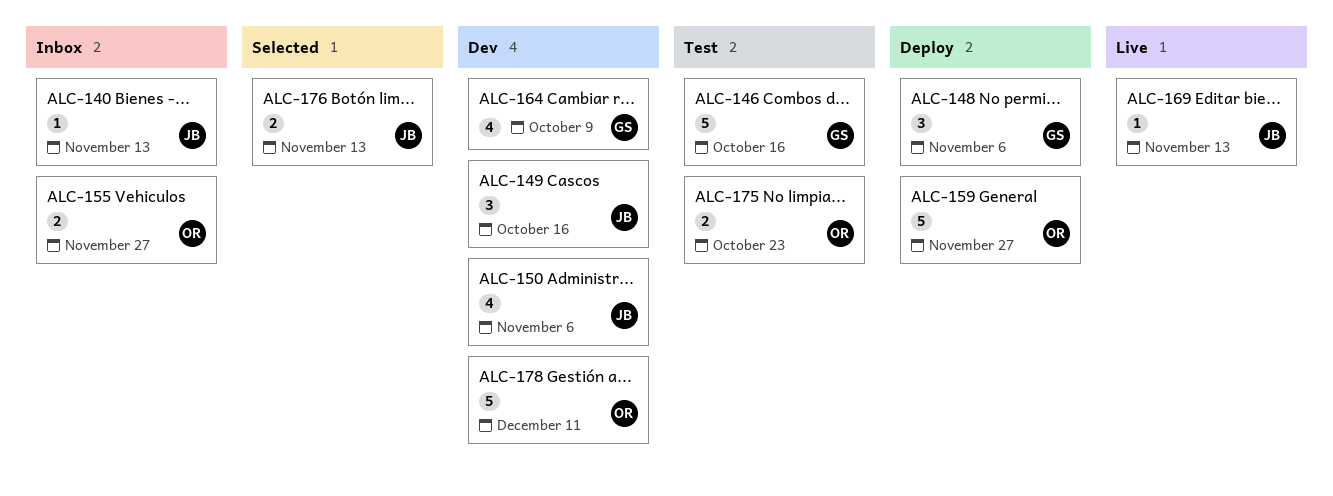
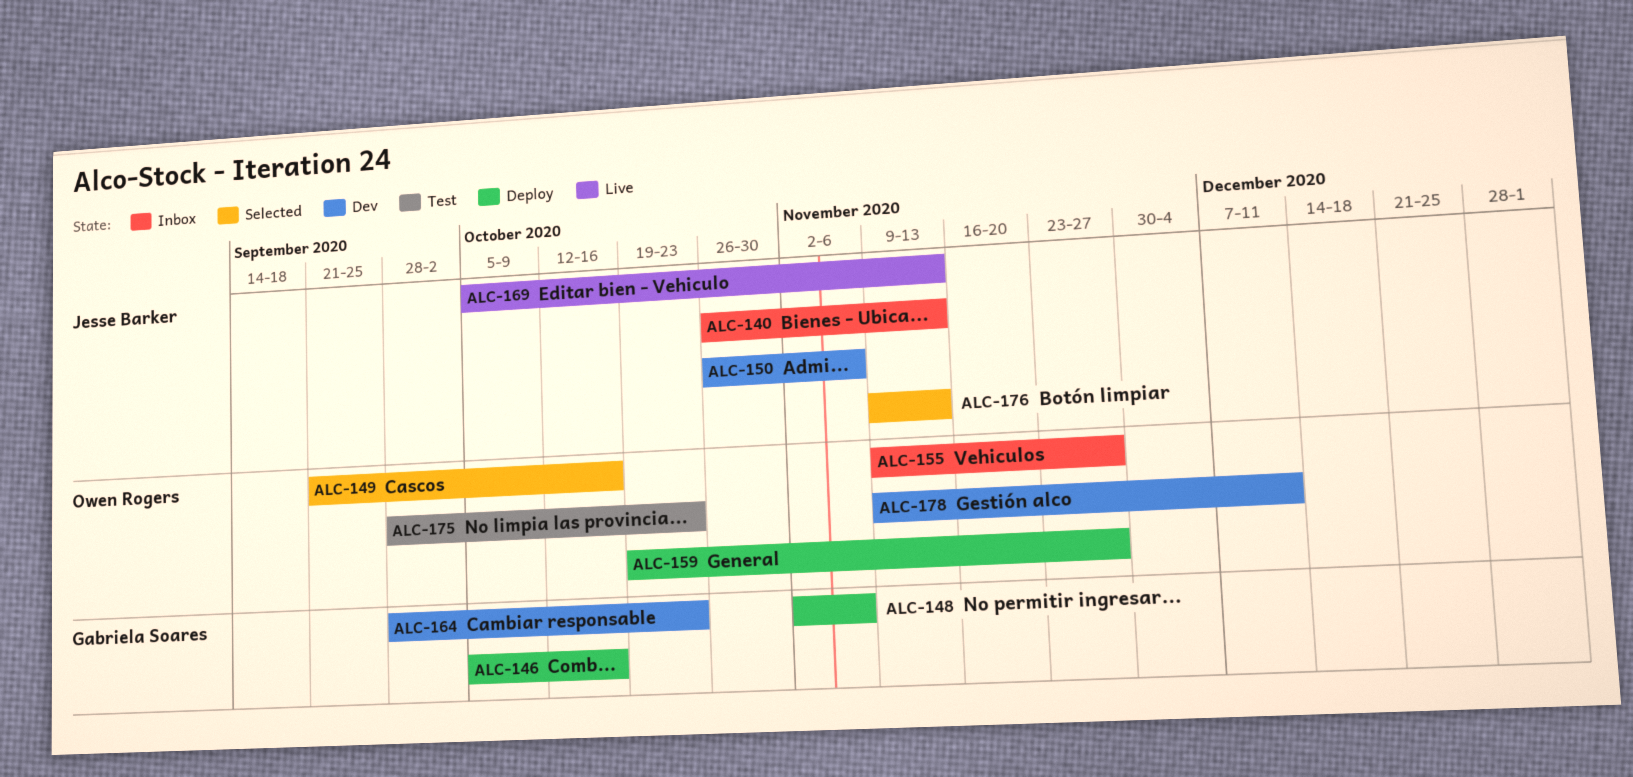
ALC-146, status: Test -> Deploy
ALC-149, status: Dev -> Selected
ALC-149, owner: Jesse Barker -> Owen Rogers
ALC-164, due: Oct 9 -> Oct 23

